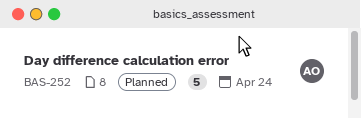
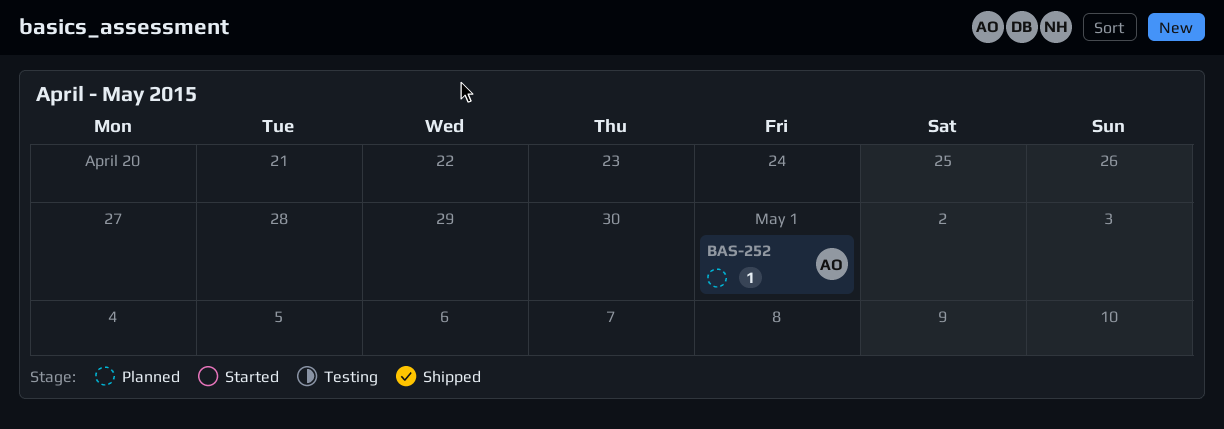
BAS-252, estimate: 5 -> 1
BAS-252, due: Apr 24 -> May 1

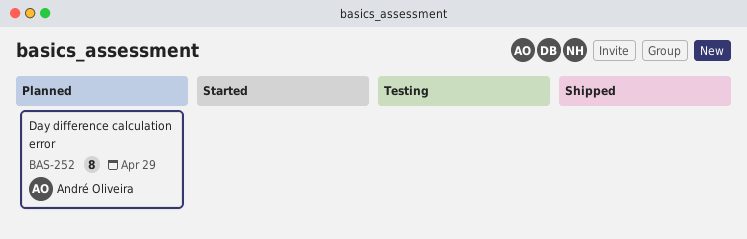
BAS-252, estimate: 1 -> 8
BAS-252, due: May 1 -> Apr 29

